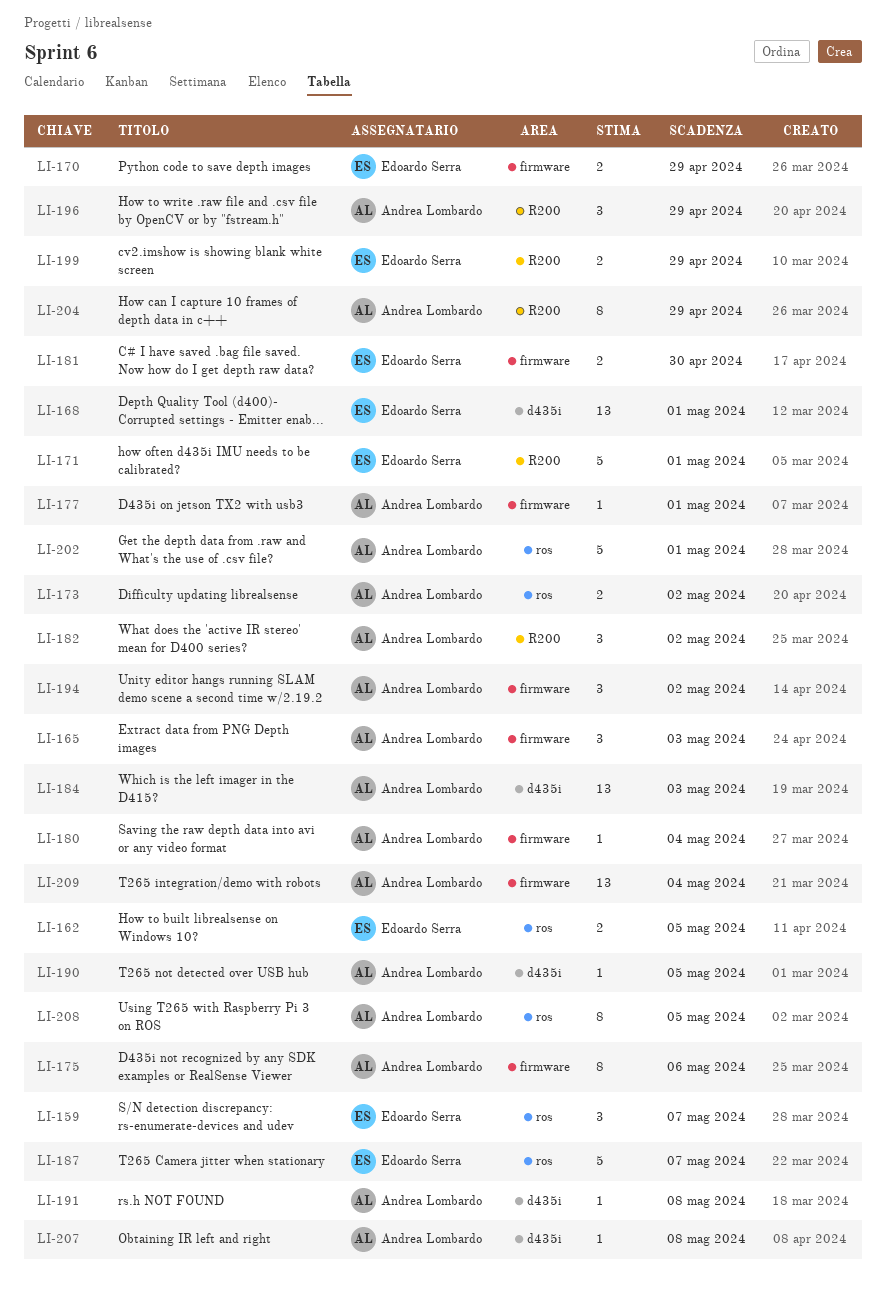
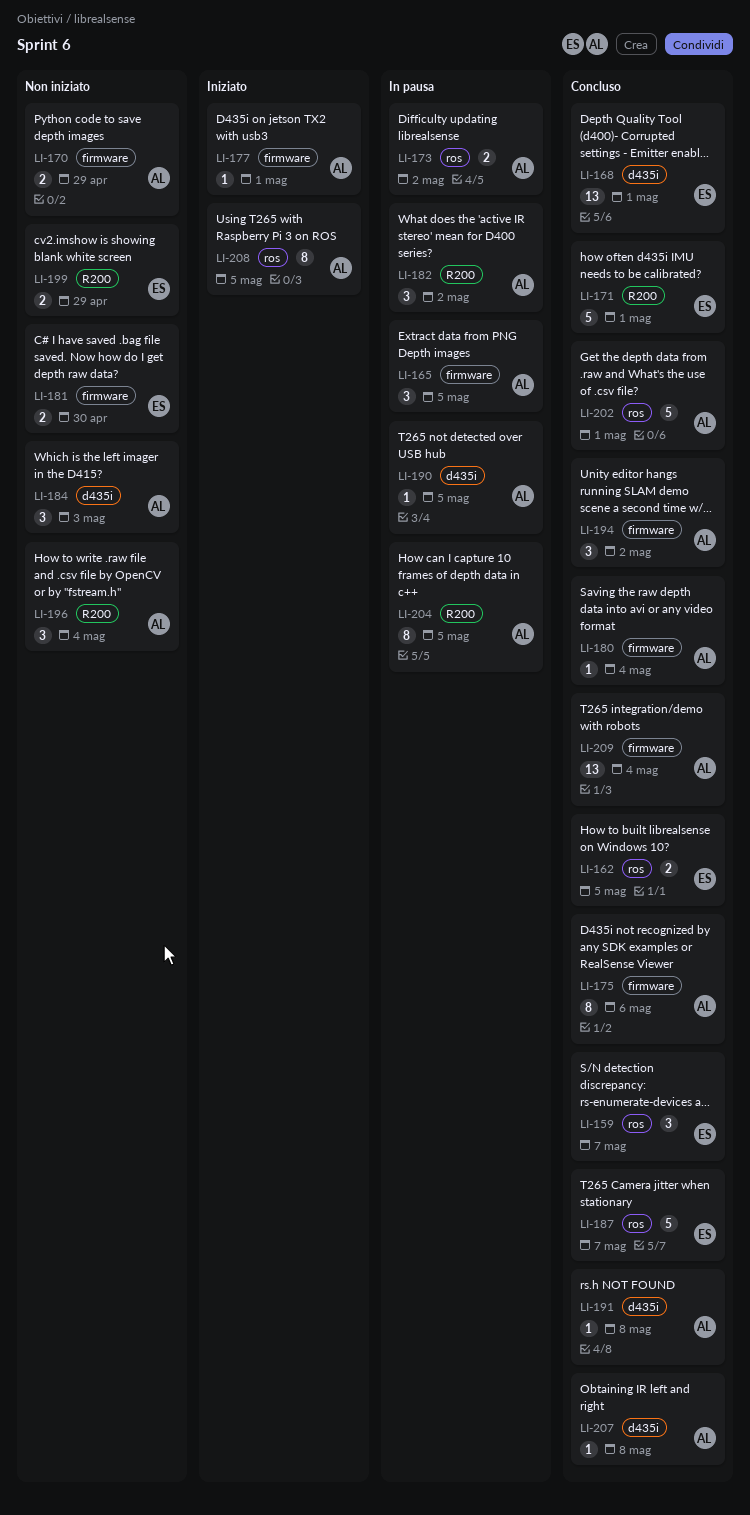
LI-165, due: May 3 -> May 5
LI-170, owner: Edoardo Serra -> Andrea Lombardo
LI-184, estimate: 13 -> 3
LI-196, due: Apr 29 -> May 4
LI-204, due: Apr 29 -> May 5

